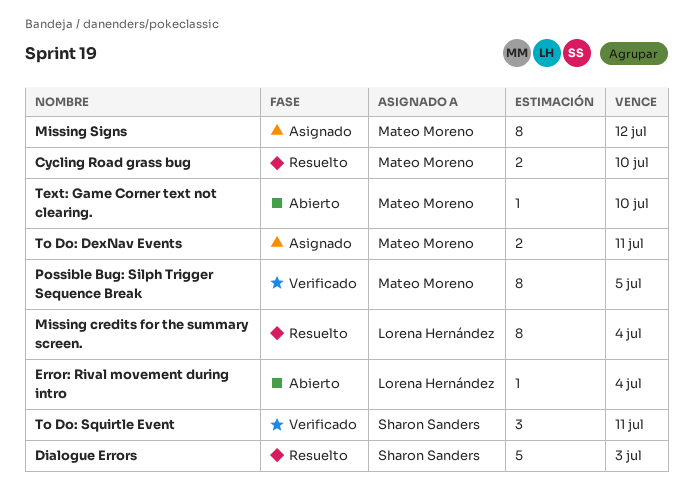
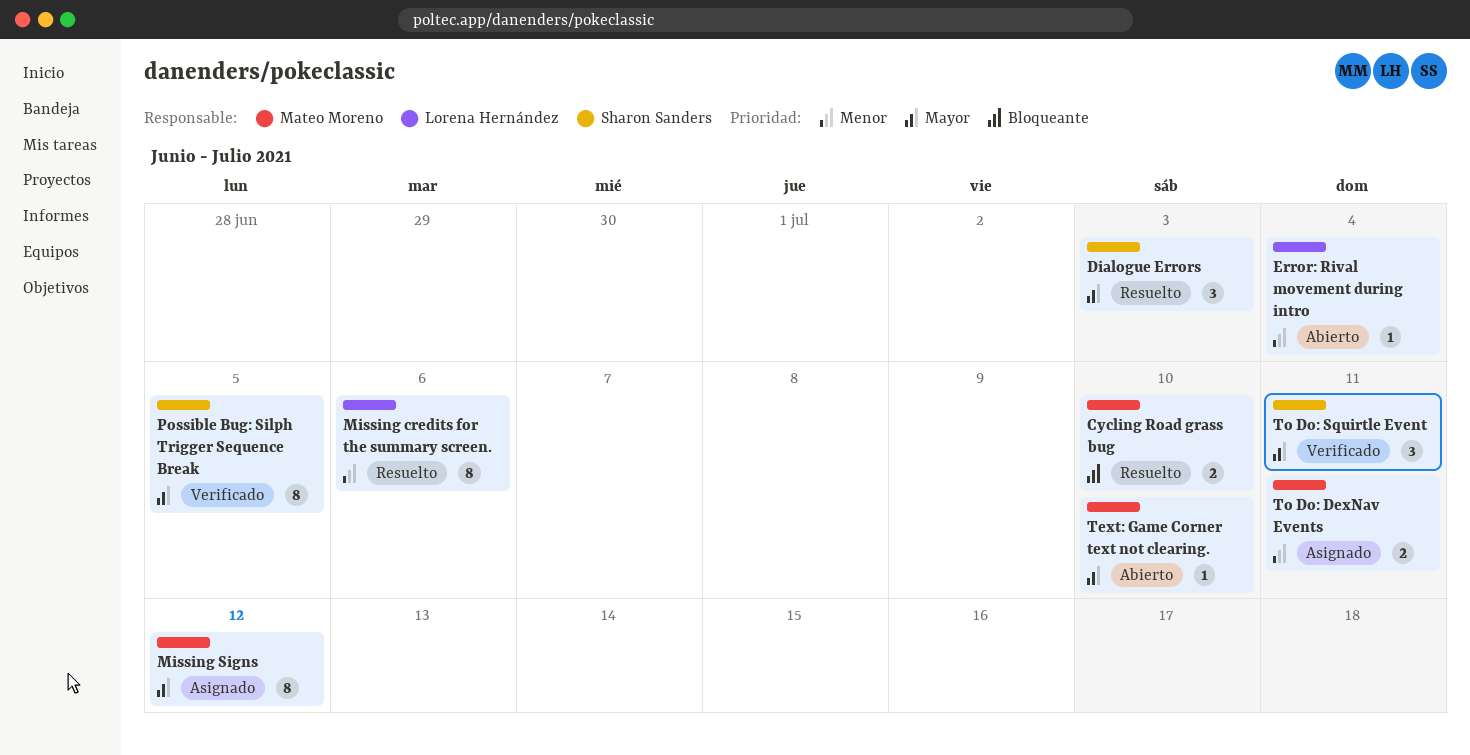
Dialogue Errors, estimate: 5 -> 3
Missing credits for the summary screen., due: Jul 4 -> Jul 6
Possible Bug: Silph Trigger Sequence Break, owner: Mateo Moreno -> Sharon Sanders

